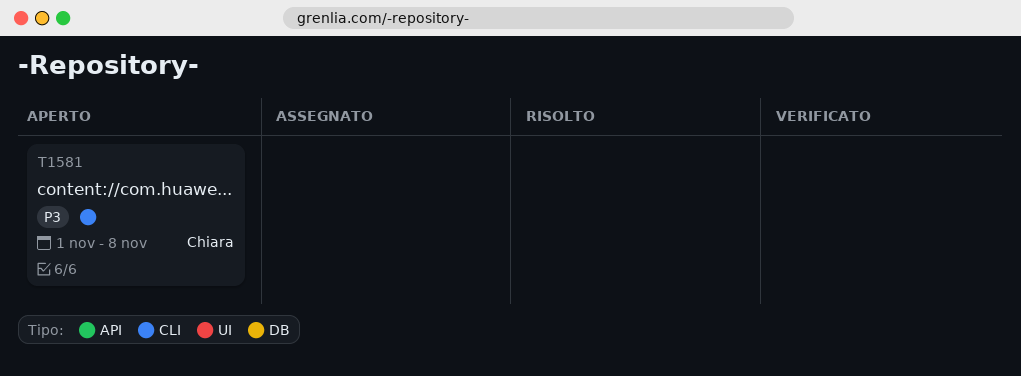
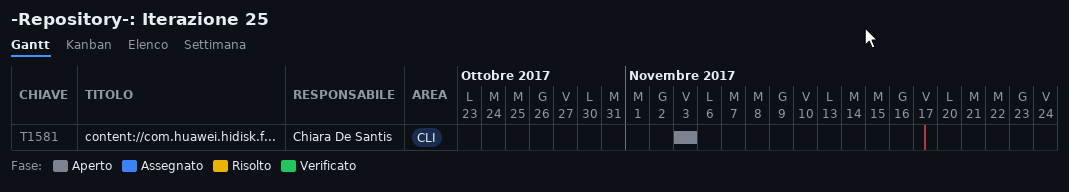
T1581, start: Nov 1 -> Nov 3
T1581, due: Nov 8 -> Nov 3

